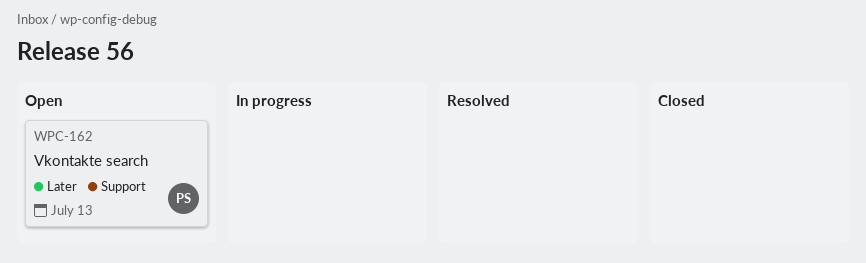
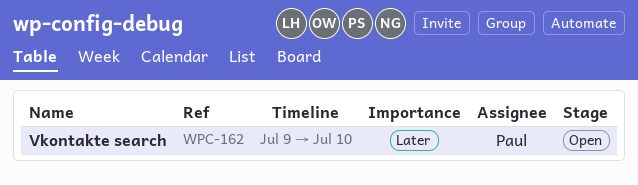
WPC-162, due: Jul 13 -> Jul 10

